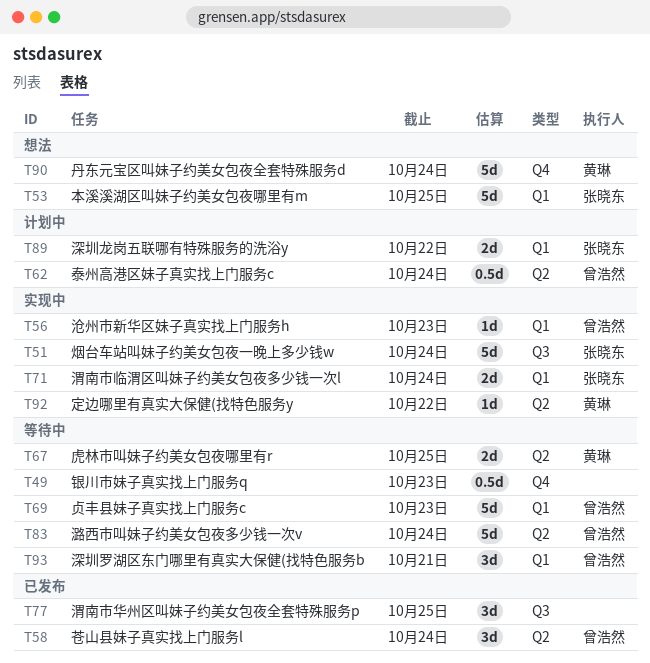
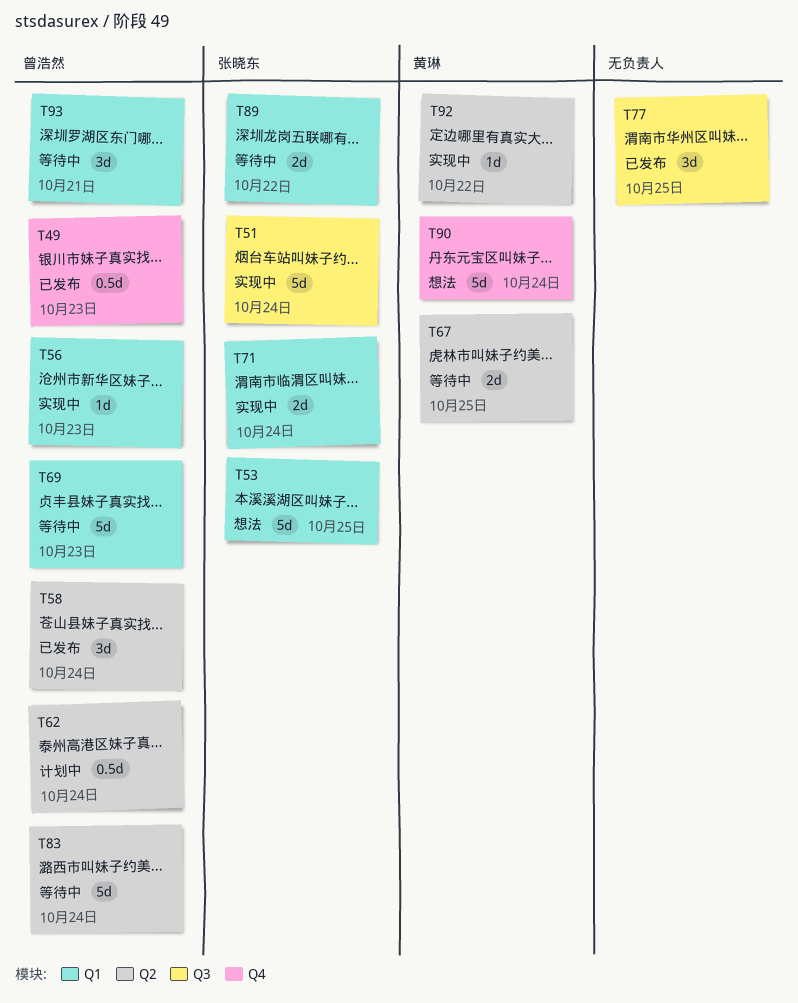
T49, status: 等待中 -> 已发布
T49, owner: none -> 曾浩然
T89, status: 计划中 -> 等待中

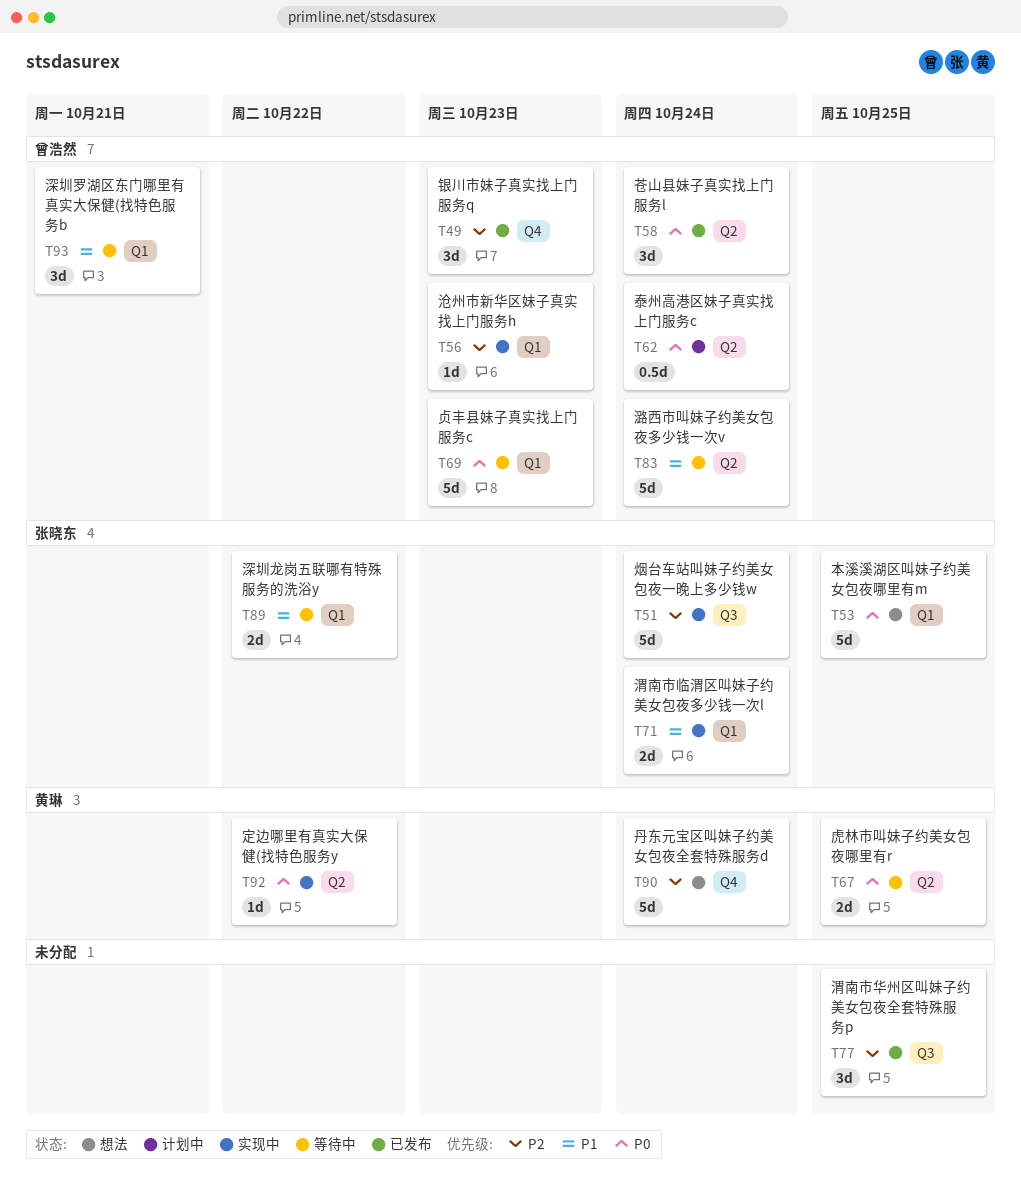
T49, estimate: 0.5d -> 3d

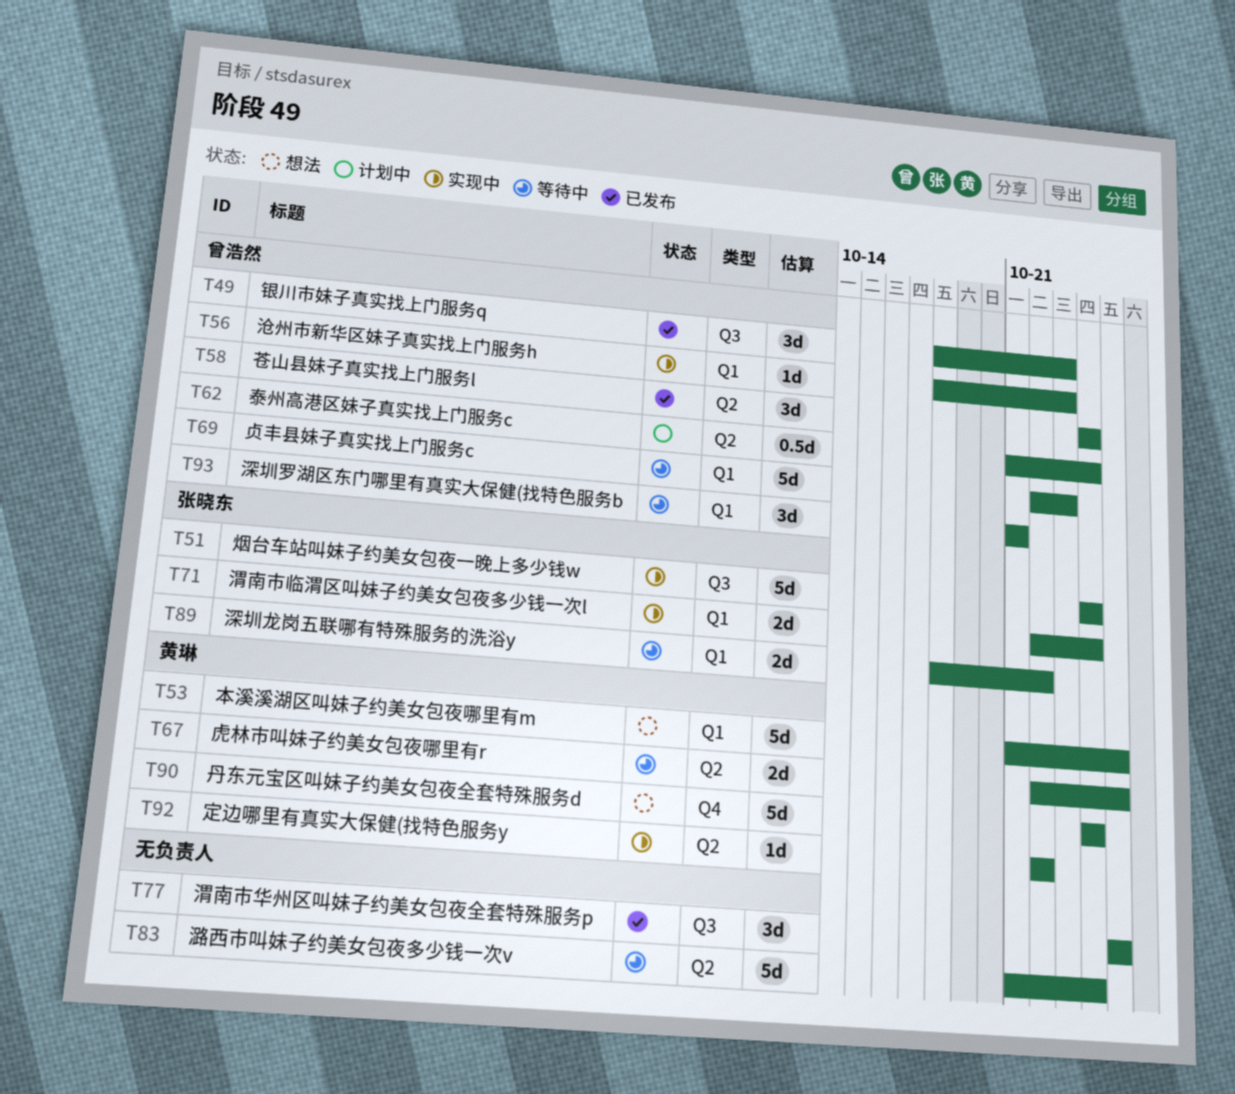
T49, label: Q4 -> Q3
T53, owner: 张晓东 -> 黄琳
T83, owner: 曾浩然 -> none

